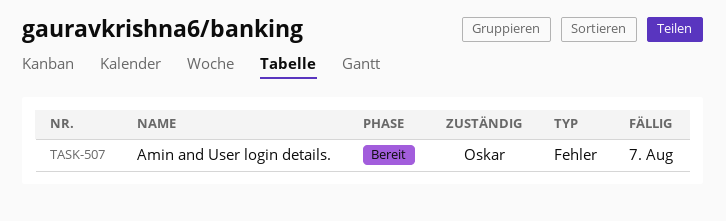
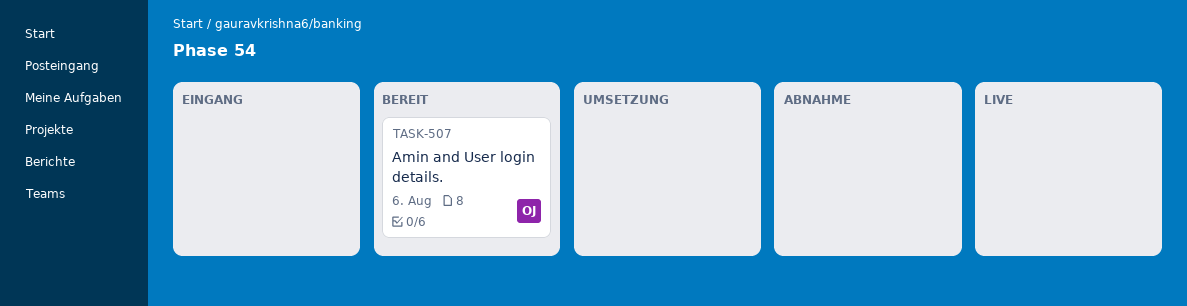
TASK-507, due: Aug 7 -> Aug 6

